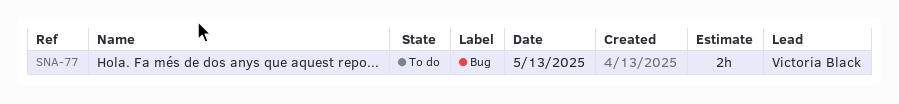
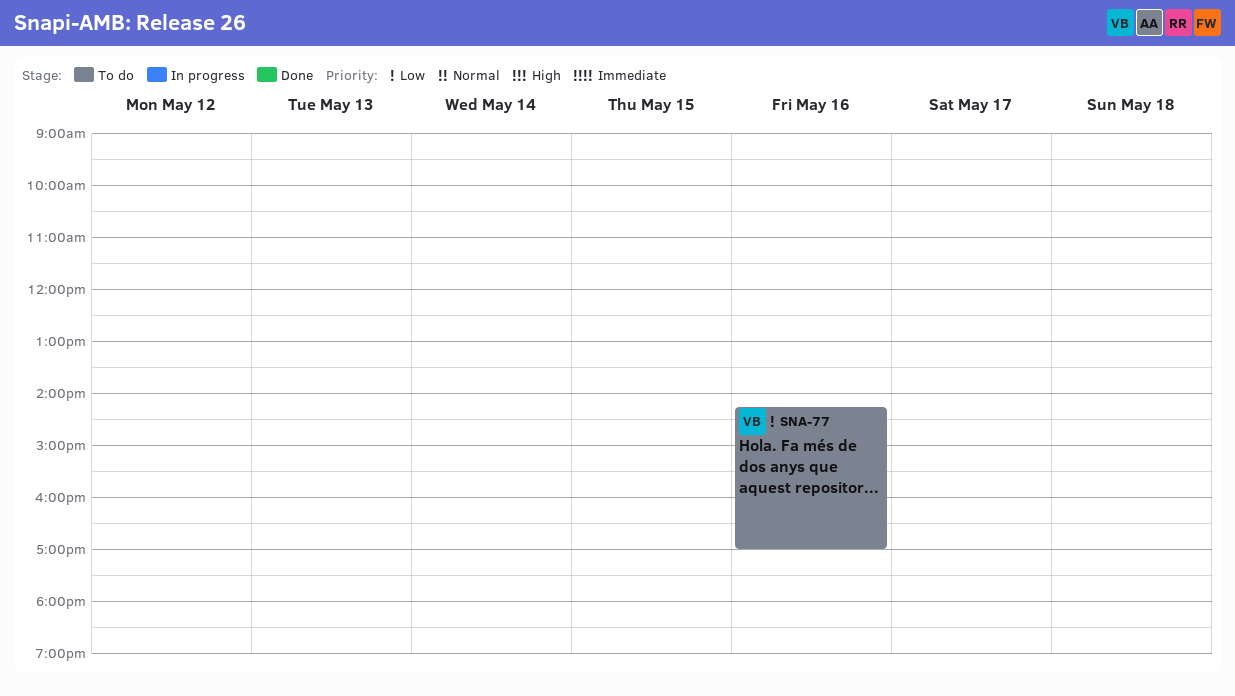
SNA-77, day: May 13 -> May 16

